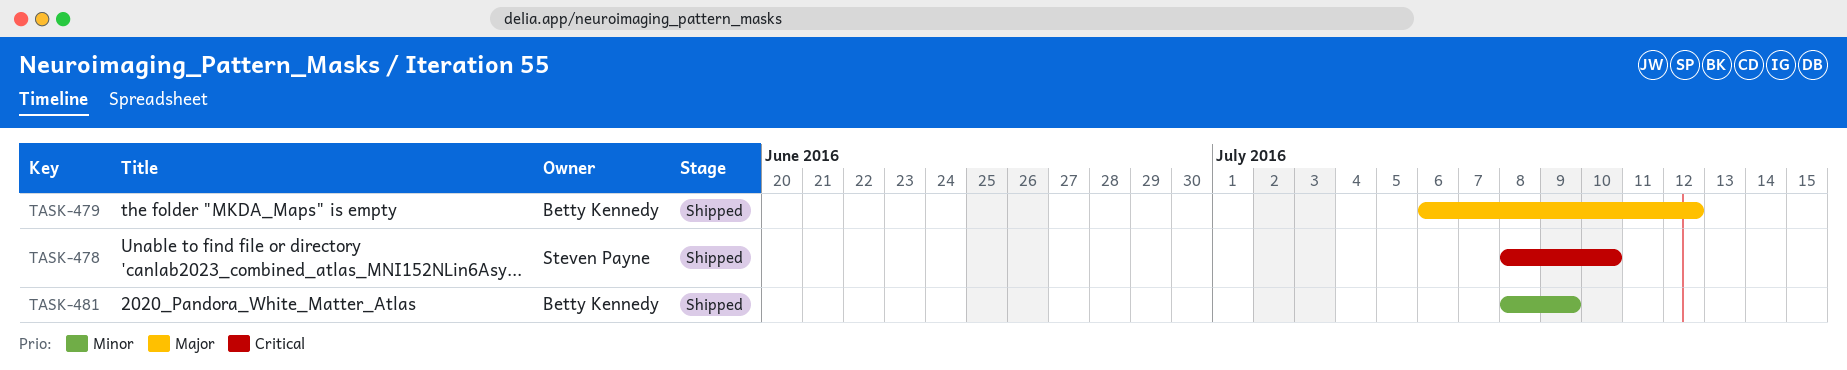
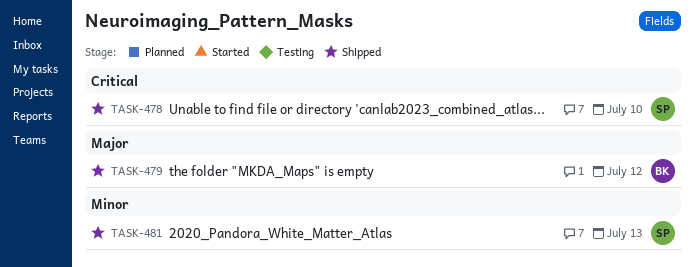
TASK-481, owner: Betty Kennedy -> Steven Payne
TASK-481, due: Jul 9 -> Jul 13

